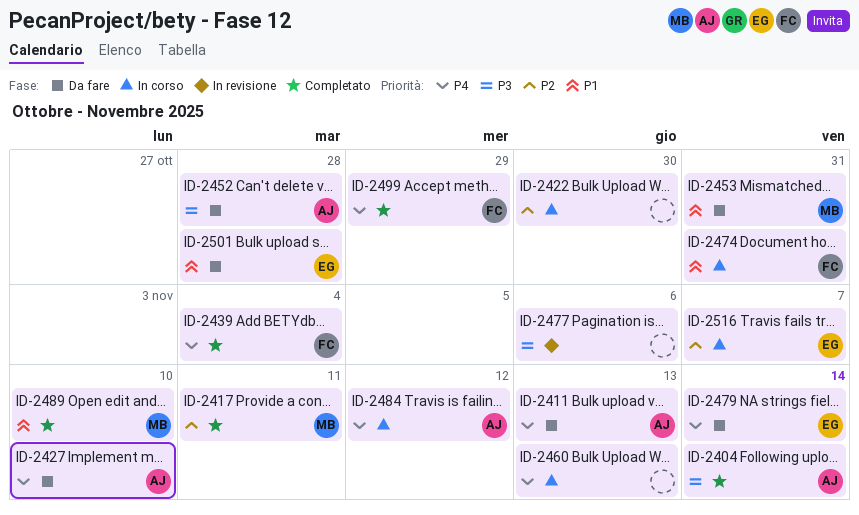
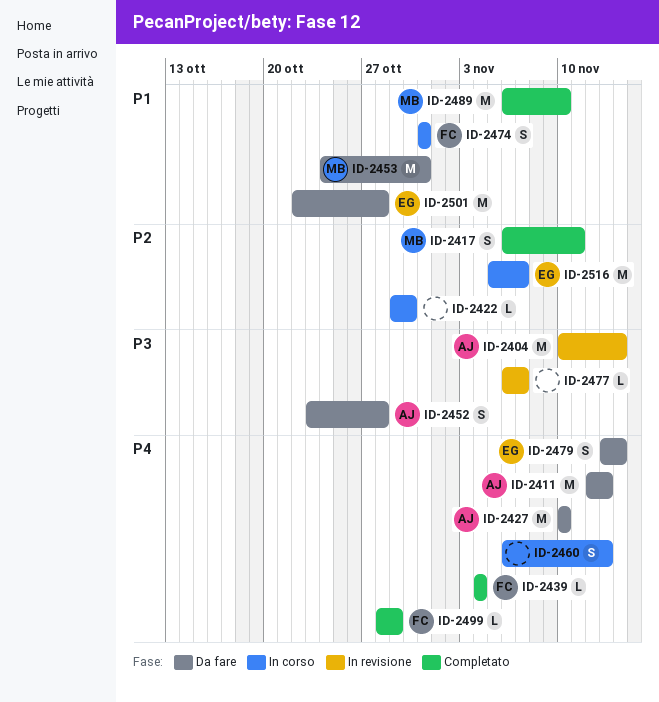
ID-2404, status: Completato -> In revisione
ID-2477, due: Nov 6 -> Nov 7
ID-2484: present -> none

